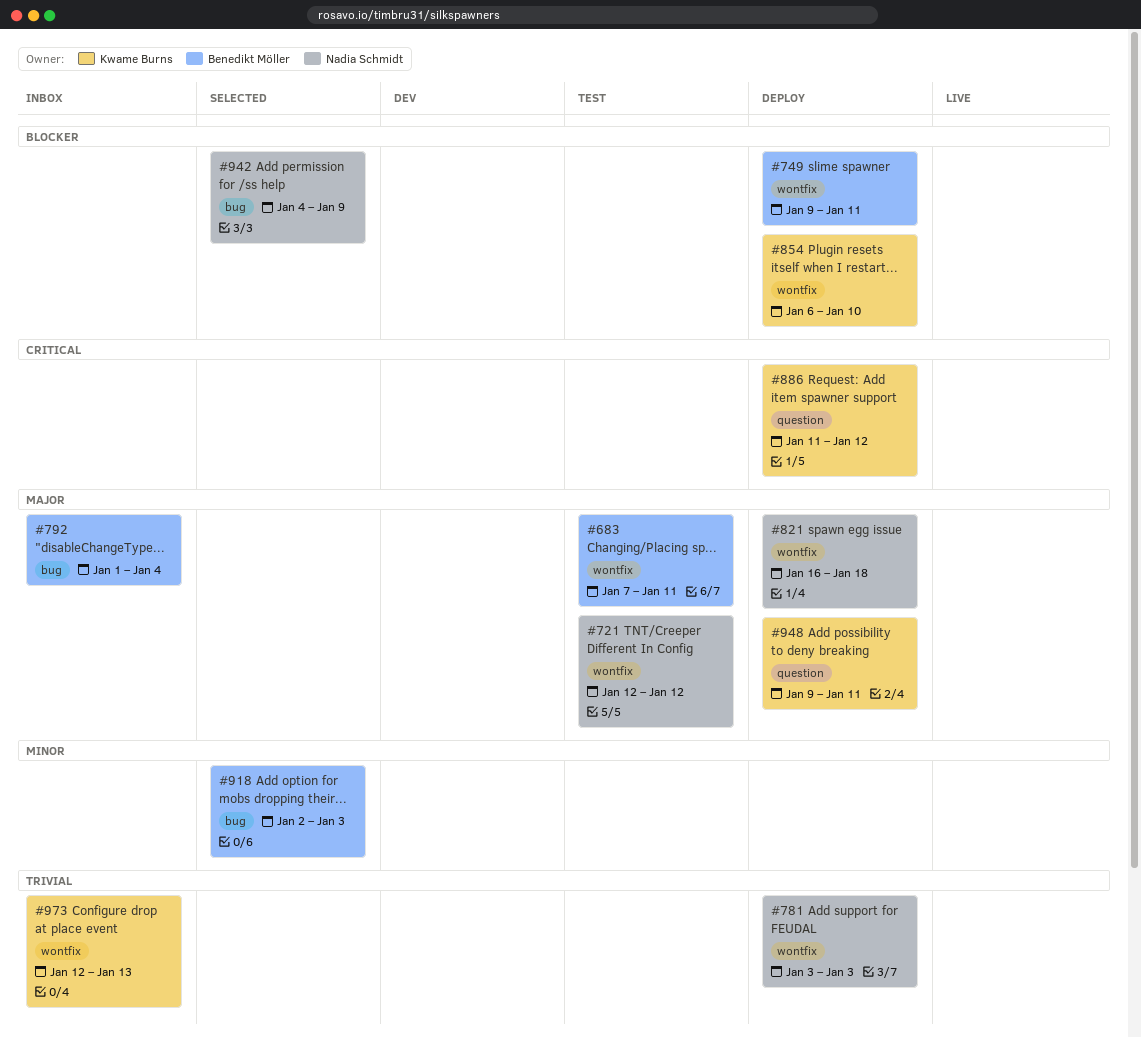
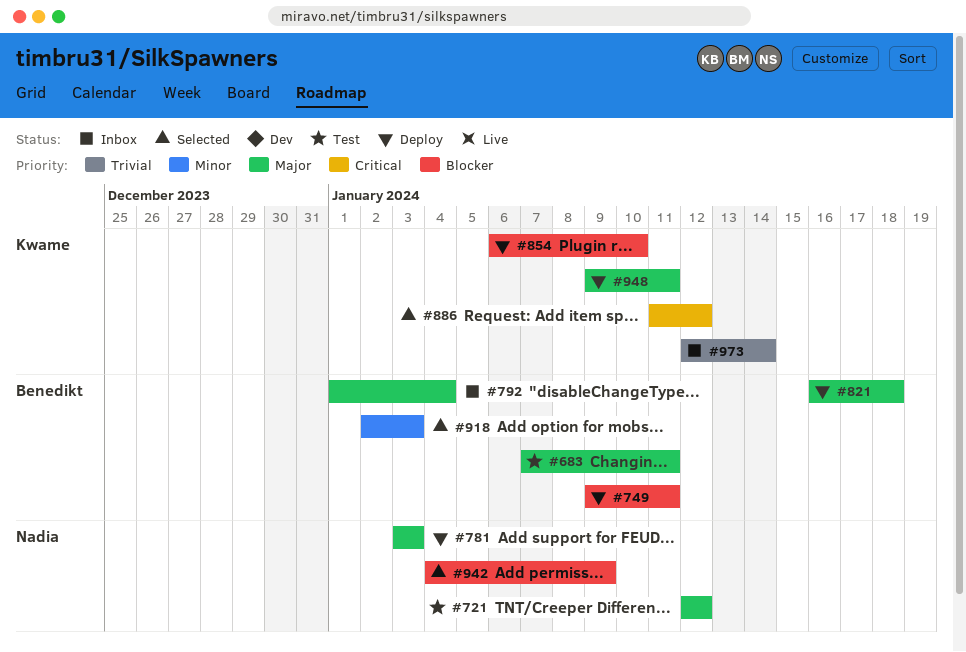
#781, priority: Trivial -> Major
#821, owner: Nadia Schmidt -> Benedikt Möller
#886, status: Deploy -> Selected
#973, due: Jan 13 -> Jan 14

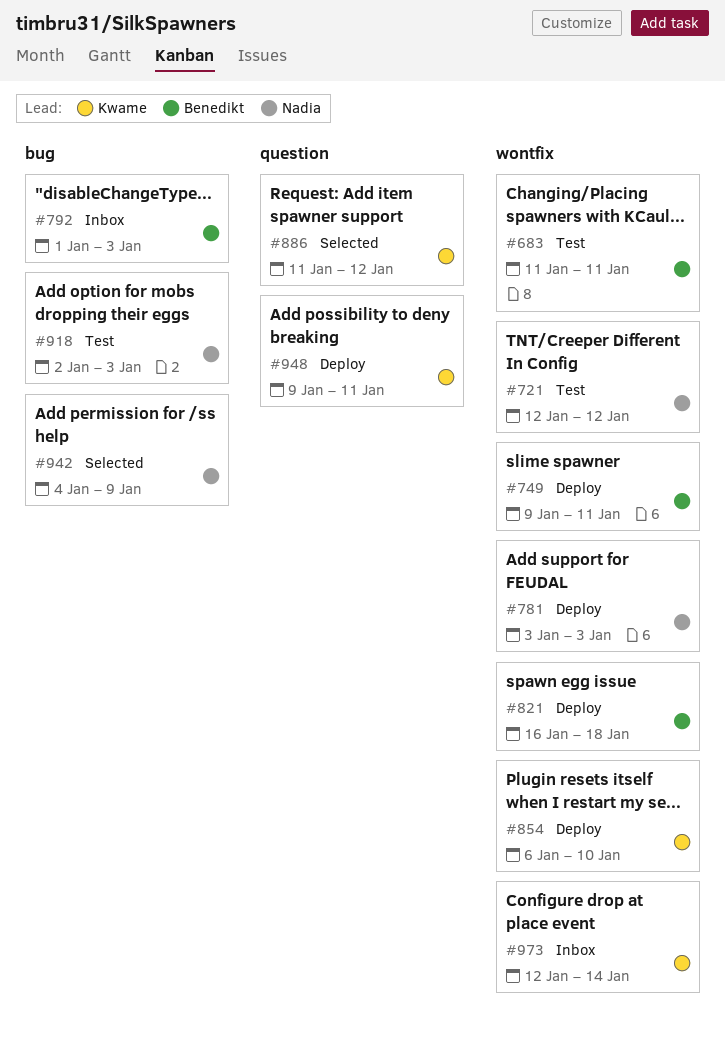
#683, start: Jan 7 -> Jan 11
#792, due: Jan 4 -> Jan 3
#918, status: Selected -> Test
#918, owner: Benedikt -> Nadia

